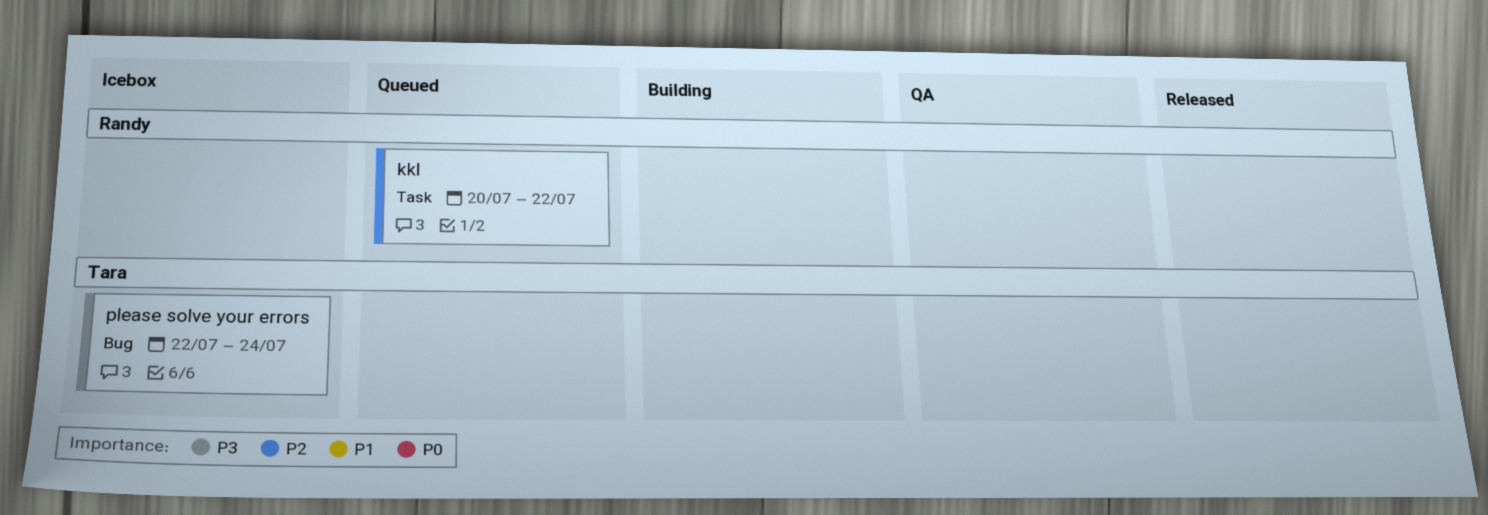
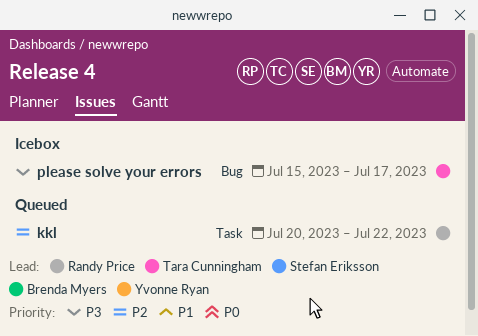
please solve your errors, start: Jul 22 -> Jul 15
please solve your errors, due: Jul 24 -> Jul 17

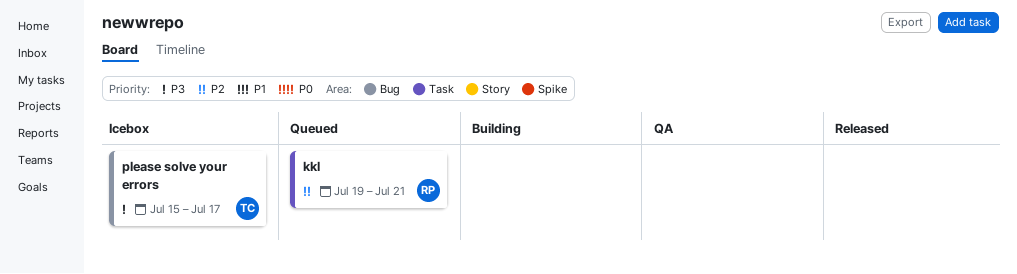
kkl, start: Jul 20 -> Jul 19
kkl, due: Jul 22 -> Jul 21

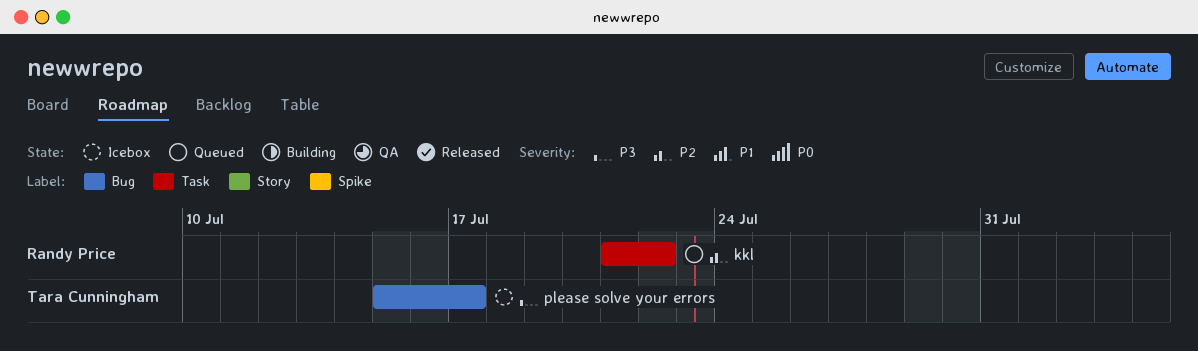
kkl, start: Jul 19 -> Jul 21
kkl, due: Jul 21 -> Jul 22

